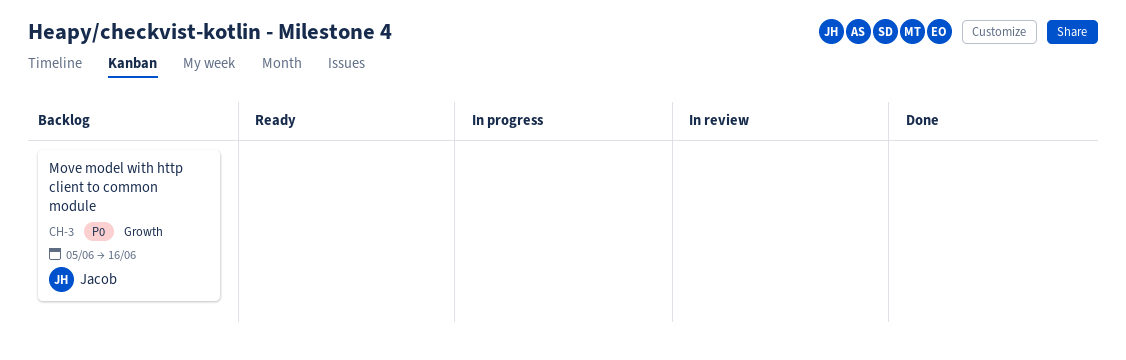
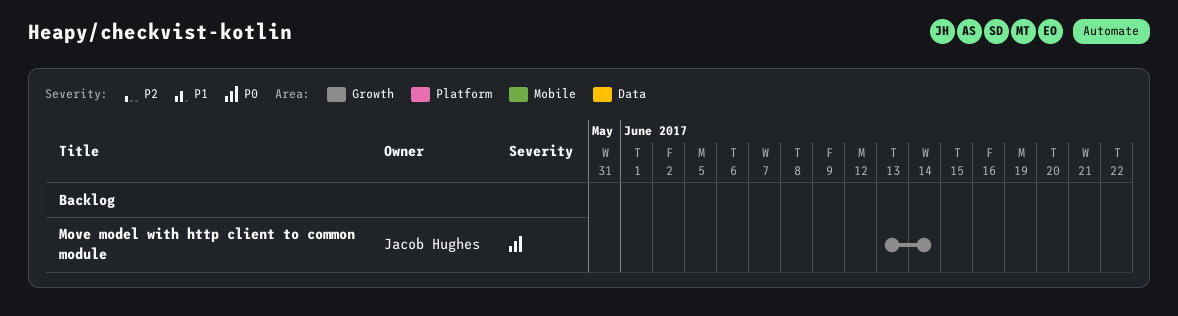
Move model with http client to common module, start: Jun 5 -> Jun 13
Move model with http client to common module, due: Jun 16 -> Jun 14

